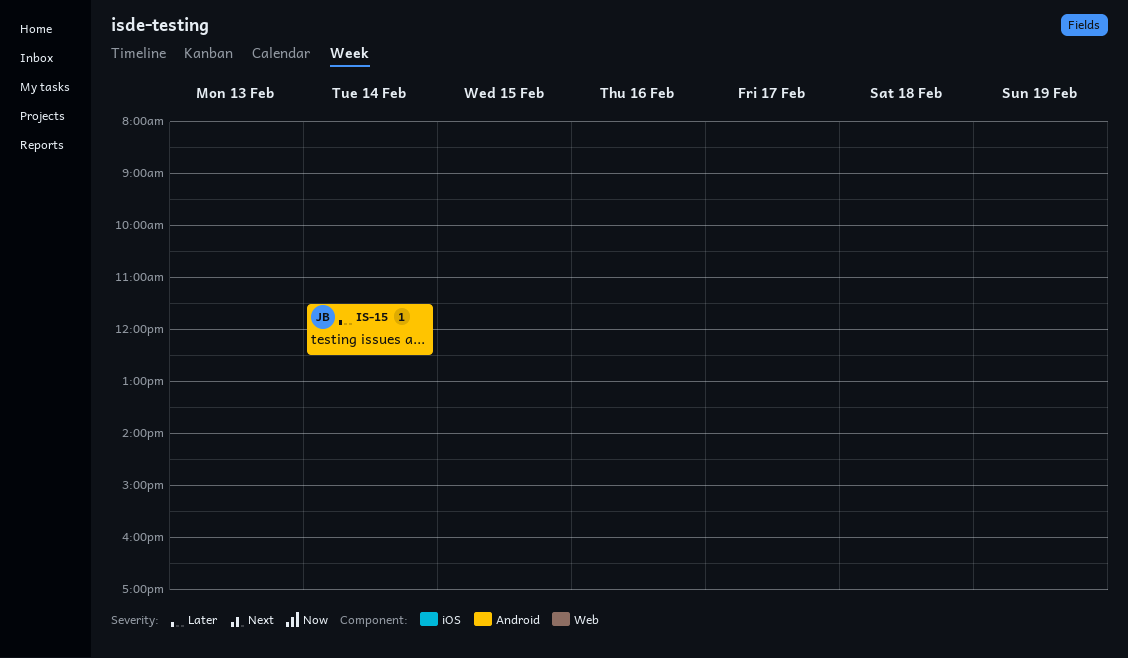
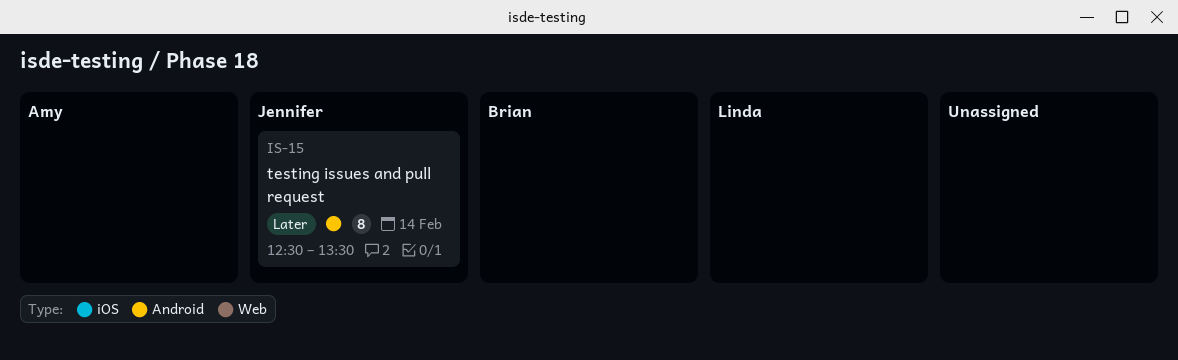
IS-15, estimate: 1 -> 8
IS-15, begins: 11:30 -> 12:30
IS-15, ends: 12:30 -> 13:30

